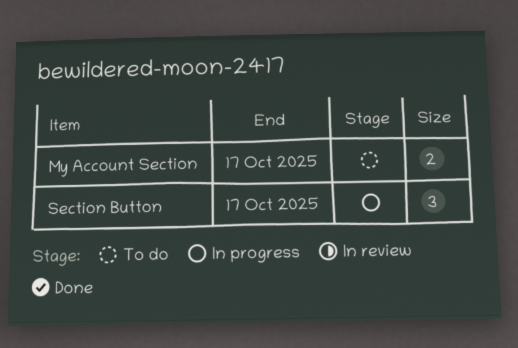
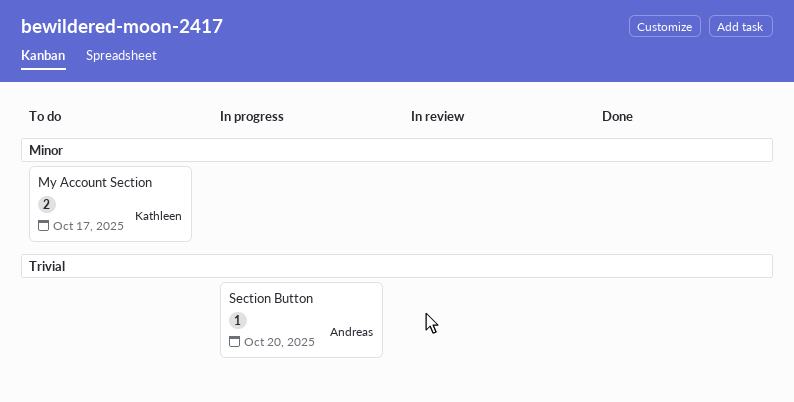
Section Button, estimate: 3 -> 1
Section Button, due: Oct 17 -> Oct 20

